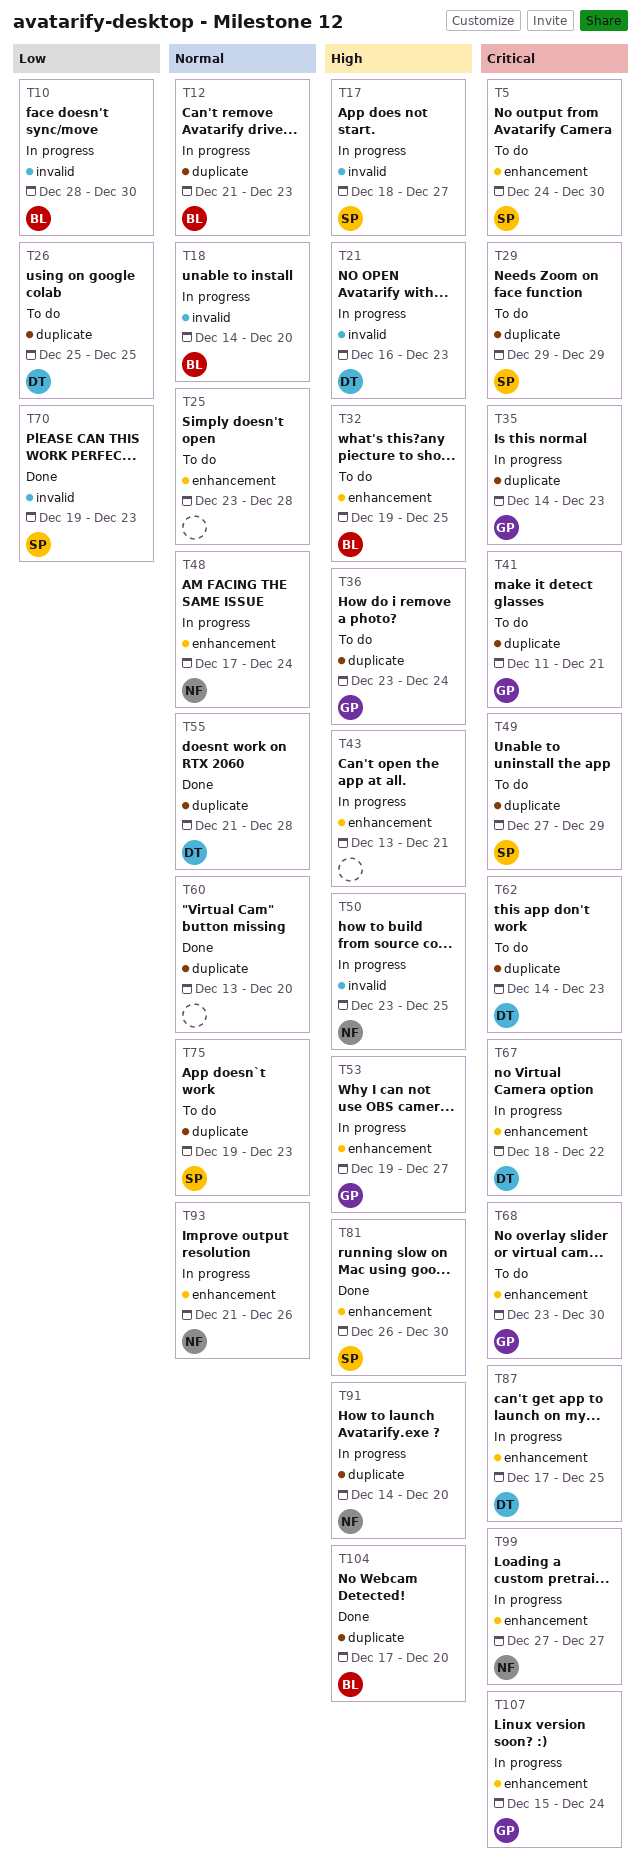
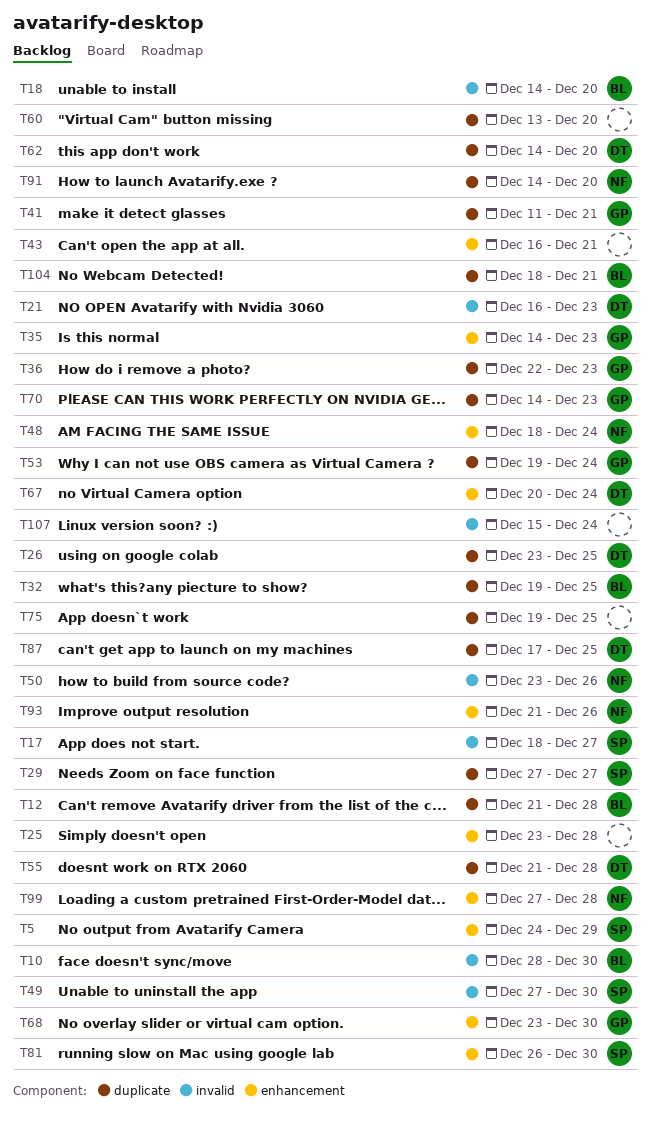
T5, due: Dec 30 -> Dec 29
T12, due: Dec 23 -> Dec 28
T26, start: Dec 25 -> Dec 23
T29, start: Dec 29 -> Dec 27
T29, due: Dec 29 -> Dec 27
T32, label: enhancement -> duplicate
T35, label: duplicate -> enhancement
T36, start: Dec 23 -> Dec 22
T36, due: Dec 24 -> Dec 23
T43, start: Dec 13 -> Dec 16
T48, start: Dec 17 -> Dec 18
T49, label: duplicate -> invalid
T49, due: Dec 29 -> Dec 30
T50, due: Dec 25 -> Dec 26
T53, label: enhancement -> duplicate
T53, due: Dec 27 -> Dec 24
T62, due: Dec 23 -> Dec 20
T67, start: Dec 18 -> Dec 20
T67, due: Dec 22 -> Dec 24
T70, owner: SP -> GP
T70, label: invalid -> duplicate
T70, start: Dec 19 -> Dec 14
T75, owner: SP -> none
T75, due: Dec 23 -> Dec 25
T87, label: enhancement -> duplicate
T99, due: Dec 27 -> Dec 28
T104, start: Dec 17 -> Dec 18
T104, due: Dec 20 -> Dec 21
T107, owner: GP -> none
T107, label: enhancement -> invalid

